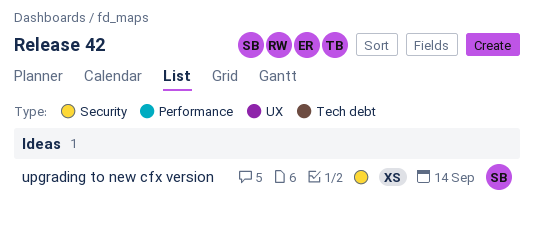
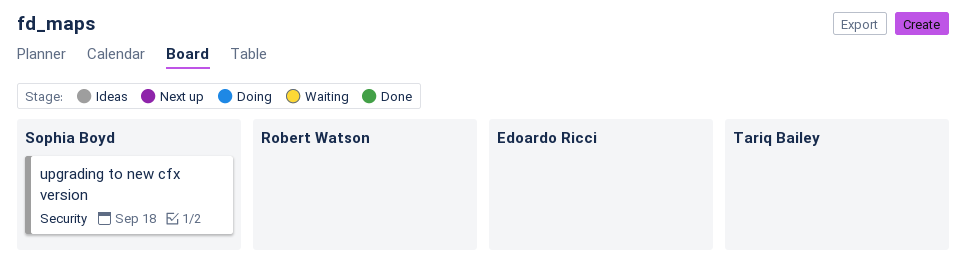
upgrading to new cfx version, due: Sep 14 -> Sep 18

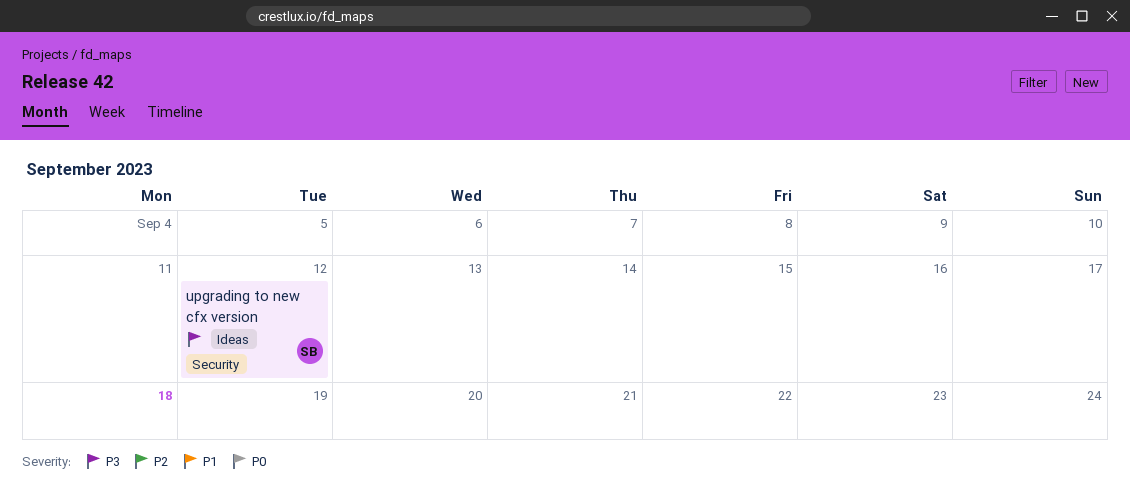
upgrading to new cfx version, due: Sep 18 -> Sep 12

